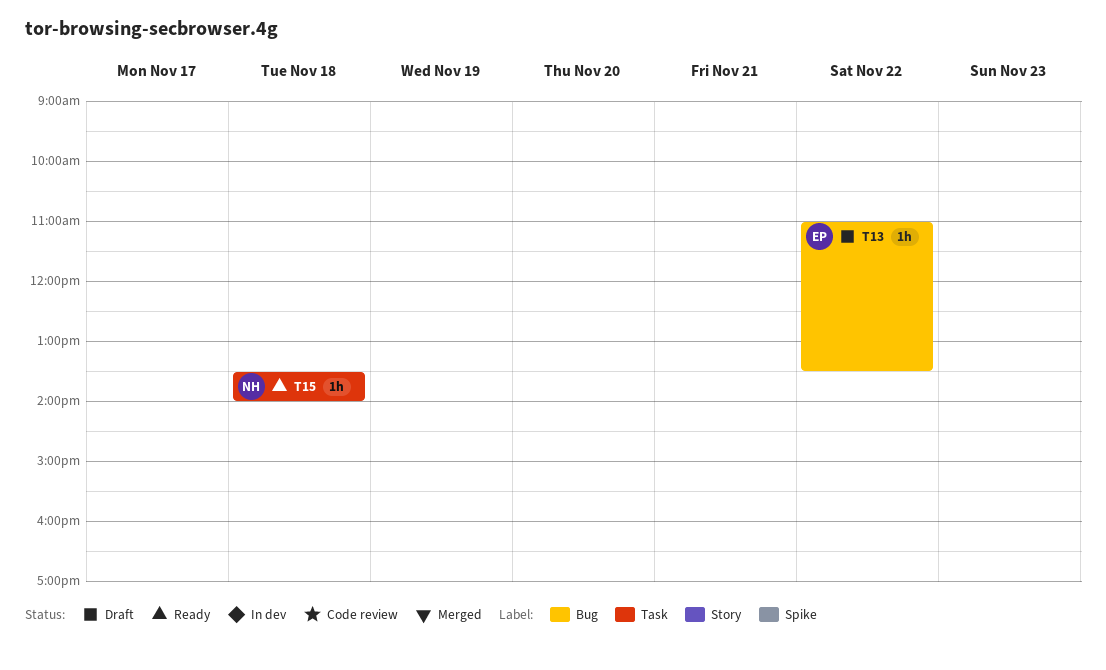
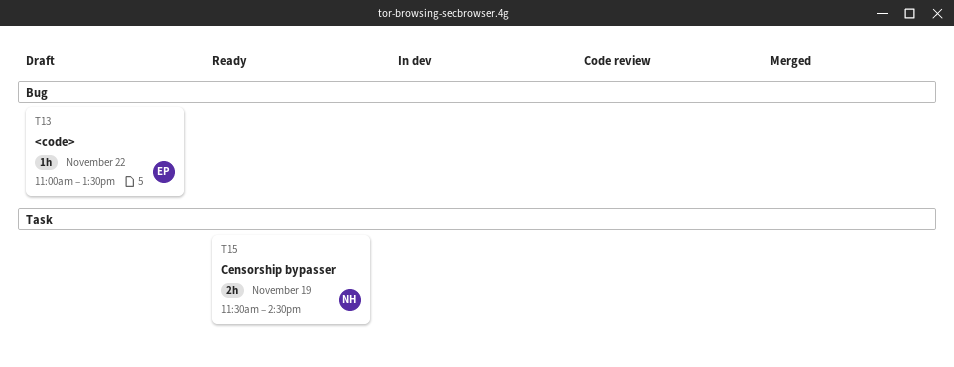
T15, estimate: 1h -> 2h
T15, day: Nov 18 -> Nov 19
T15, begins: 13:30 -> 11:30
T15, ends: 14:00 -> 14:30

